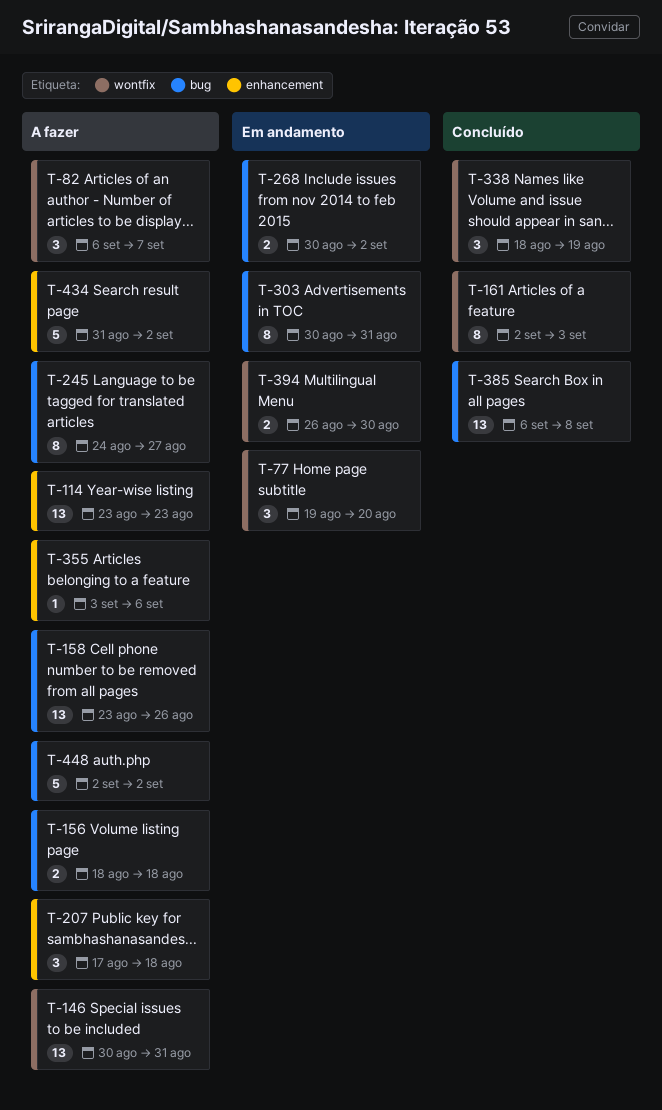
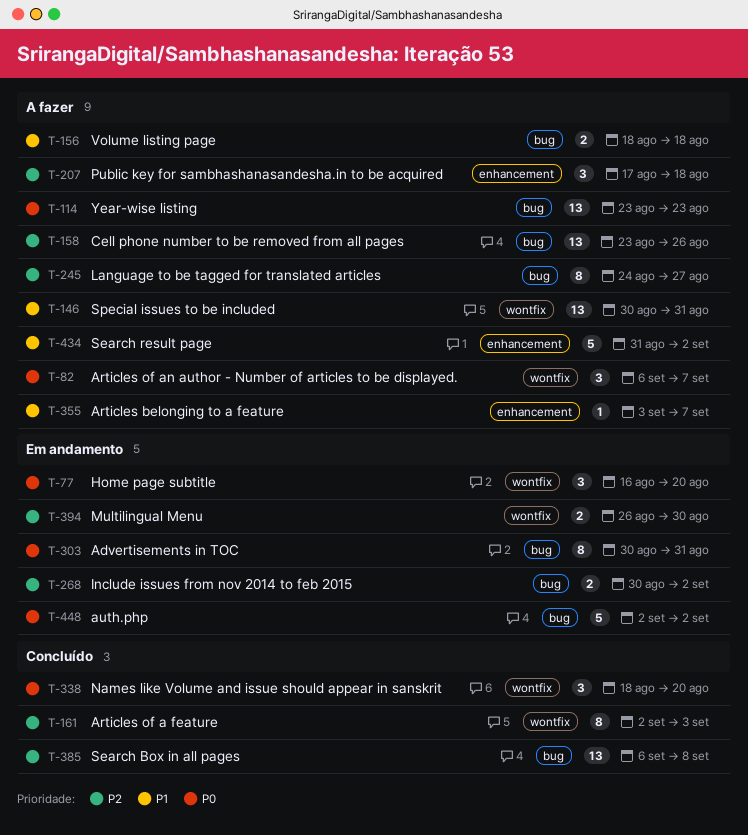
T-77, start: Aug 19 -> Aug 16
T-114, label: enhancement -> bug
T-338, due: Aug 19 -> Aug 20
T-355, due: Sep 6 -> Sep 7
T-448, status: A fazer -> Em andamento

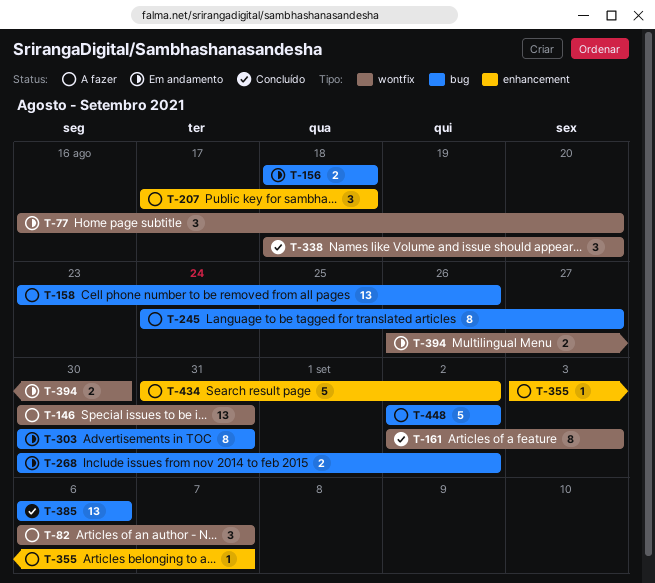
T-114: present -> none
T-156, status: A fazer -> Em andamento
T-385, due: Sep 8 -> Sep 6
T-448, status: Em andamento -> A fazer

